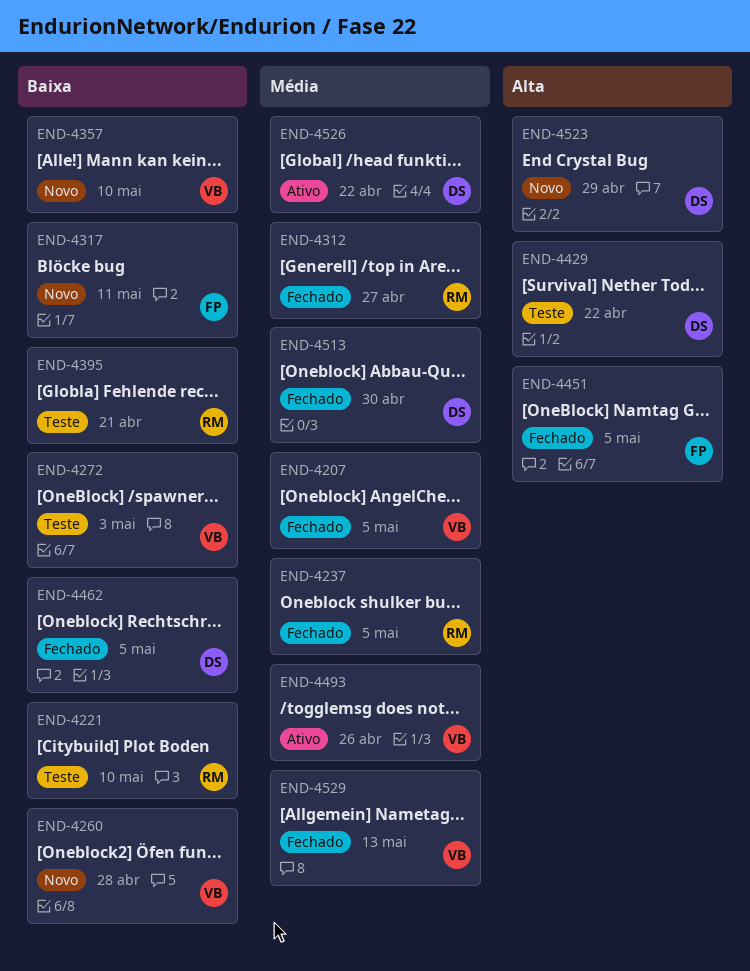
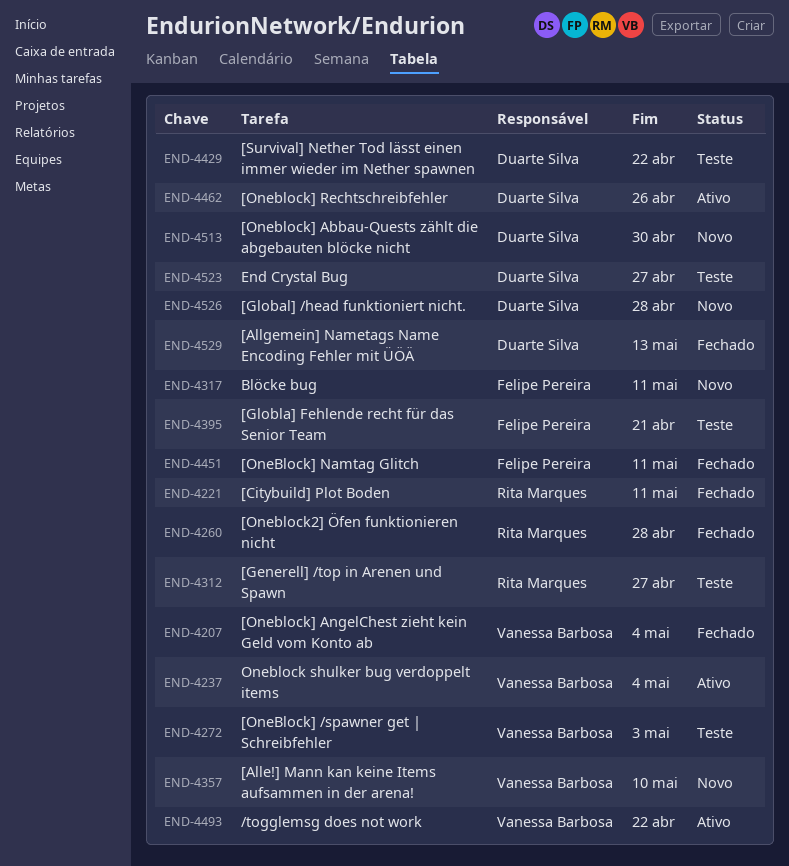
END-4207, due: May 5 -> May 4
END-4221, status: Teste -> Fechado
END-4221, due: May 10 -> May 11
END-4237, status: Fechado -> Ativo
END-4237, owner: Rita Marques -> Vanessa Barbosa
END-4237, due: May 5 -> May 4
END-4260, status: Novo -> Fechado
END-4260, owner: Vanessa Barbosa -> Rita Marques
END-4312, status: Fechado -> Teste
END-4395, owner: Rita Marques -> Felipe Pereira
END-4451, due: May 5 -> May 11
END-4462, status: Fechado -> Ativo
END-4462, due: May 5 -> Apr 26
END-4493, due: Apr 26 -> Apr 22
END-4513, status: Fechado -> Novo
END-4523, status: Novo -> Teste
END-4523, due: Apr 29 -> Apr 27
END-4526, status: Ativo -> Novo
END-4526, due: Apr 22 -> Apr 28
END-4529, owner: Vanessa Barbosa -> Duarte Silva

